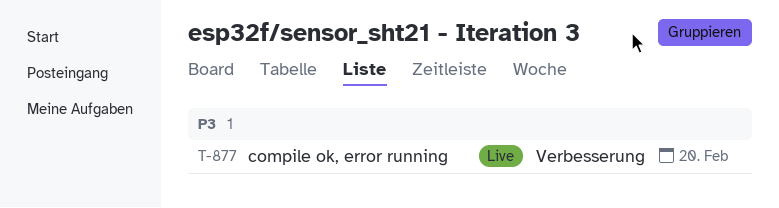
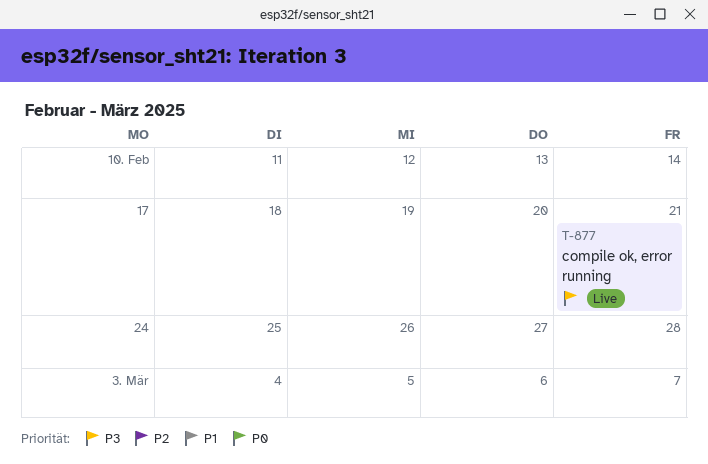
T-877, due: Feb 20 -> Feb 21

